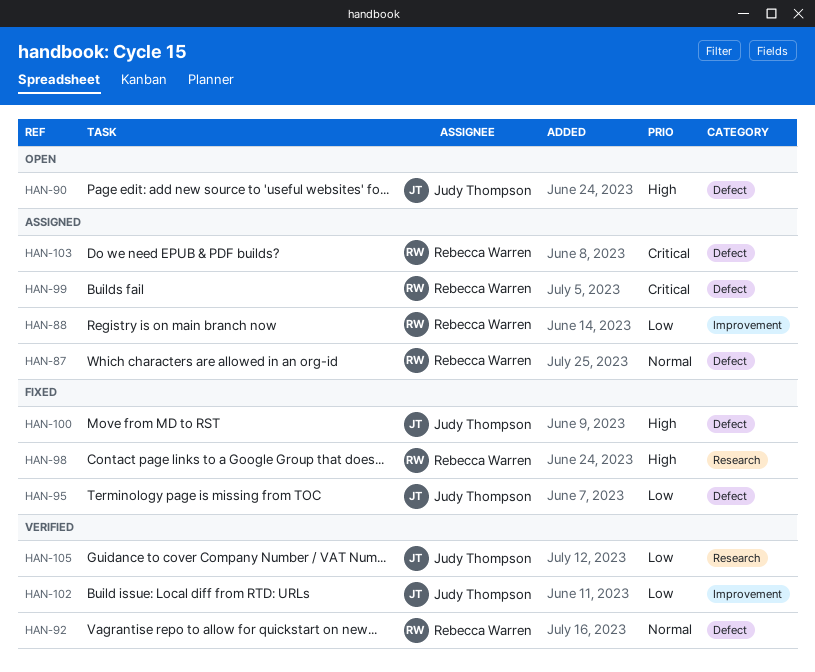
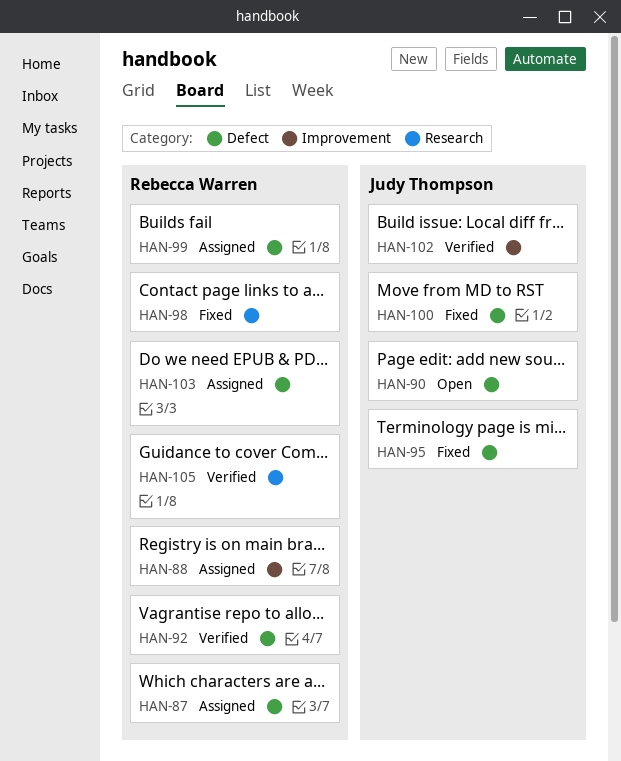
HAN-105, owner: Judy Thompson -> Rebecca Warren

